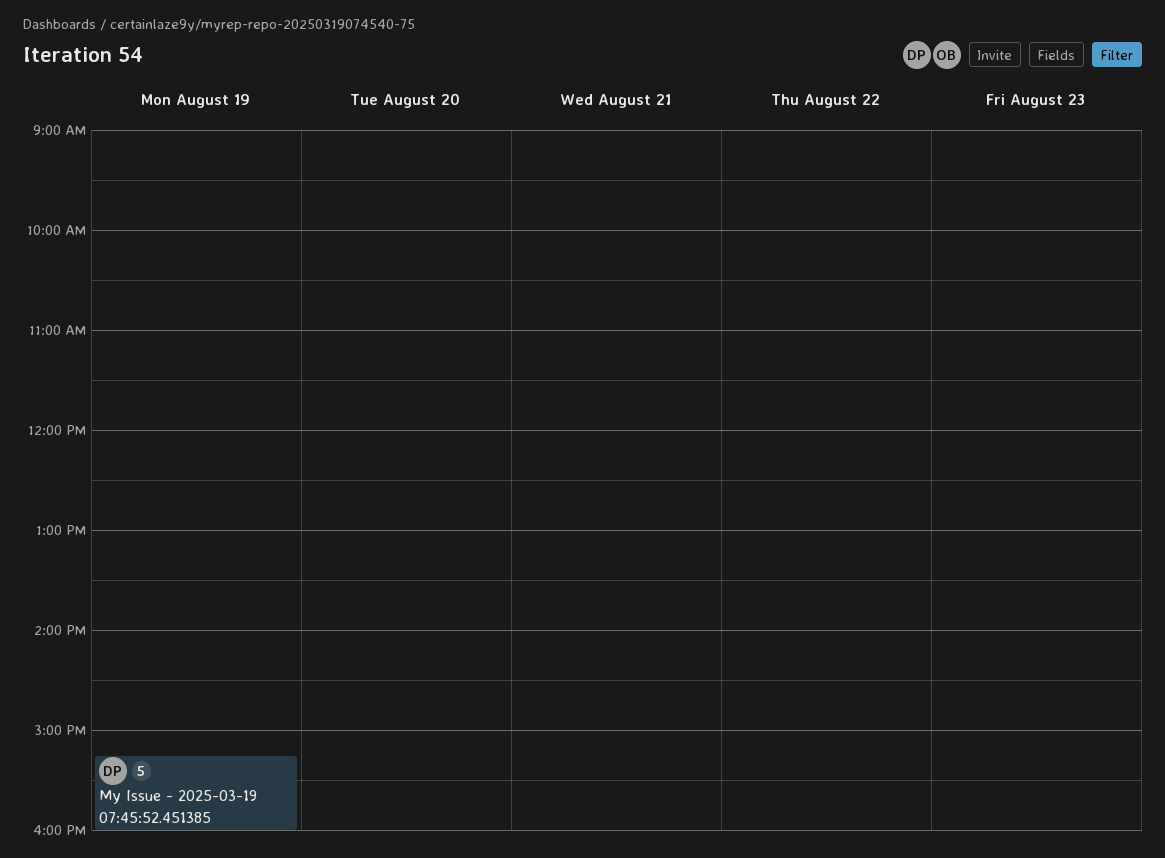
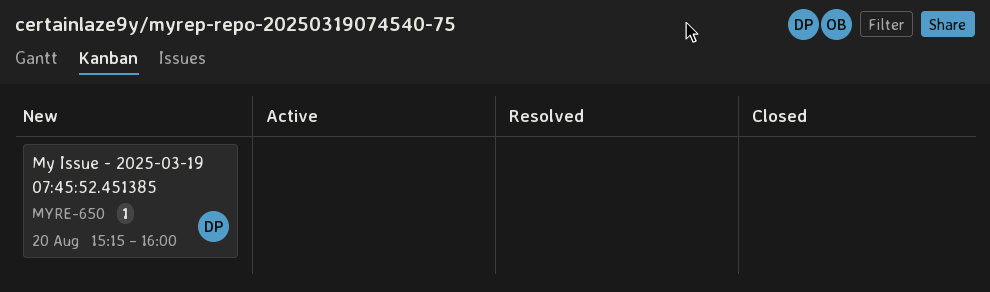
My Issue - 2025-03-19 07:45:52.451385, estimate: 5 -> 1
My Issue - 2025-03-19 07:45:52.451385, day: Aug 19 -> Aug 20

